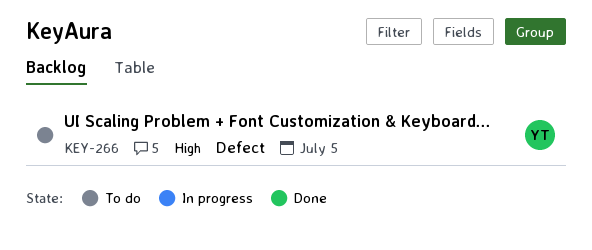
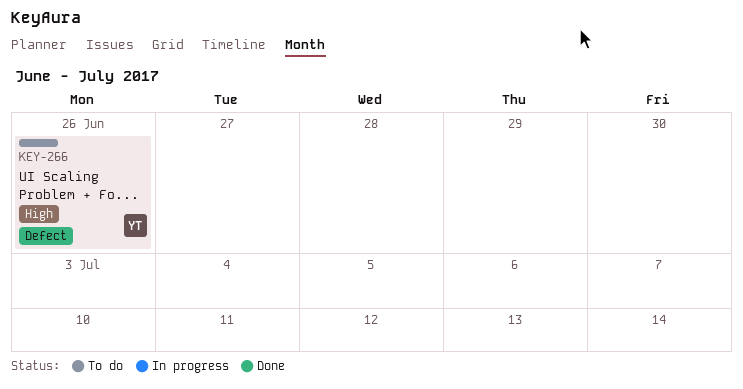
KEY-266, due: Jul 5 -> Jun 26

